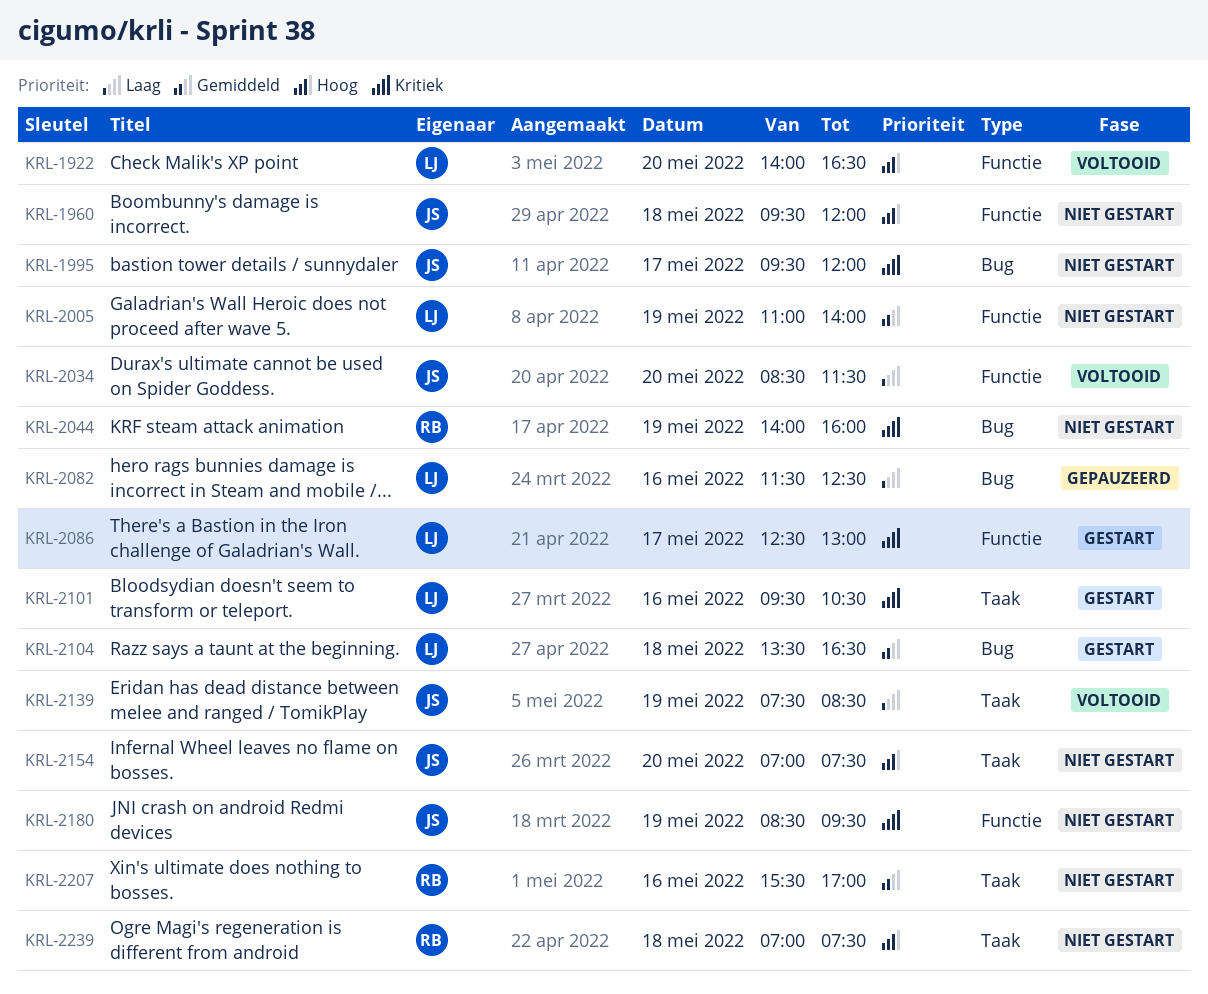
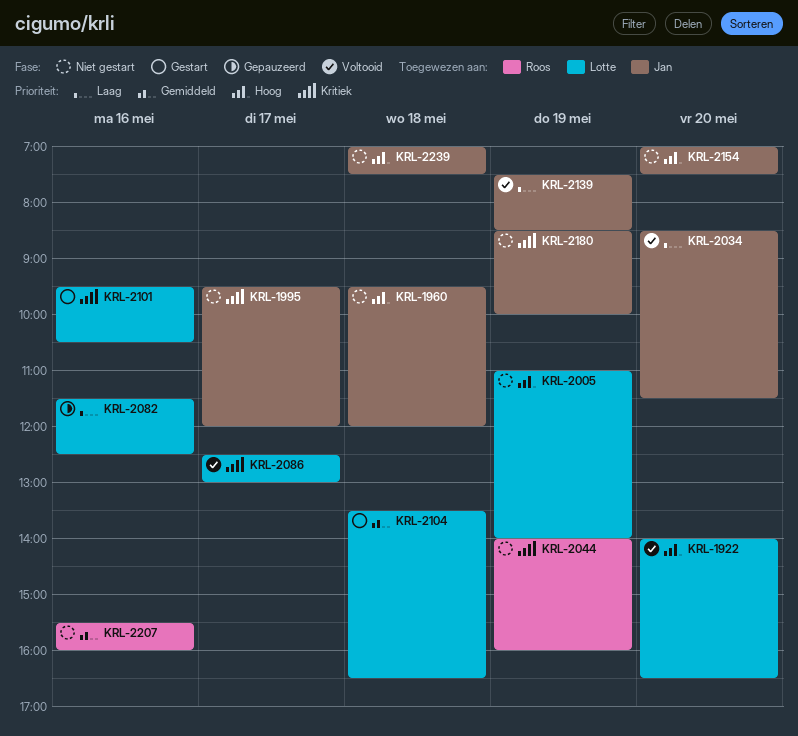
KRL-2005, priority: Gemiddeld -> Hoog
KRL-2086, status: Gestart -> Voltooid
KRL-2180, ends: 09:30 -> 10:00
KRL-2207, ends: 17:00 -> 16:00
KRL-2239, owner: Roos -> Jan

